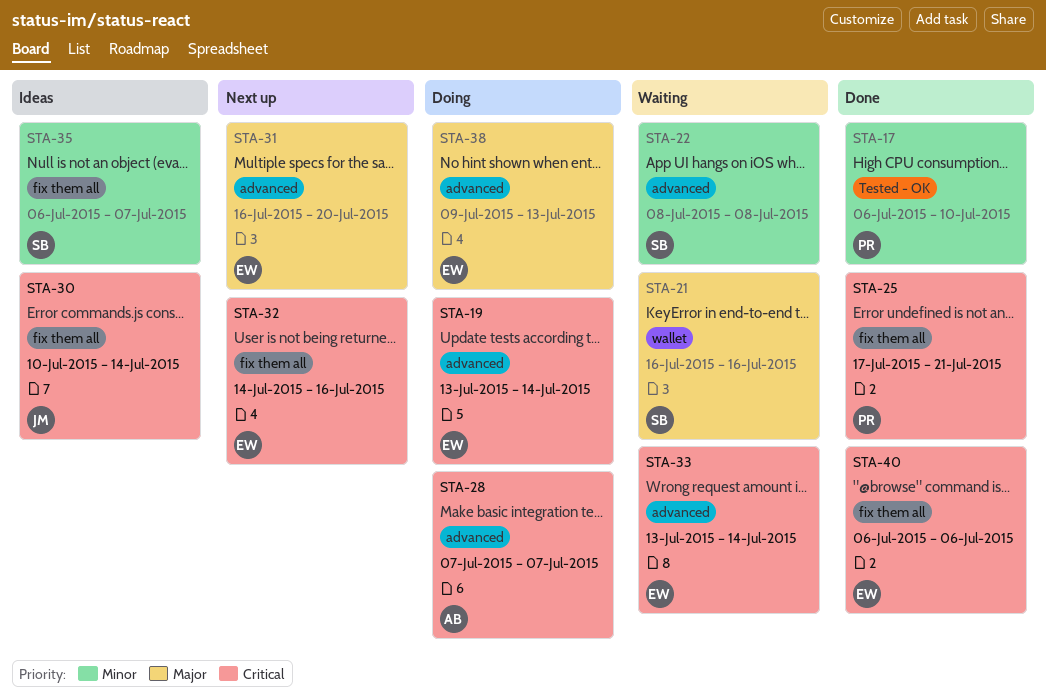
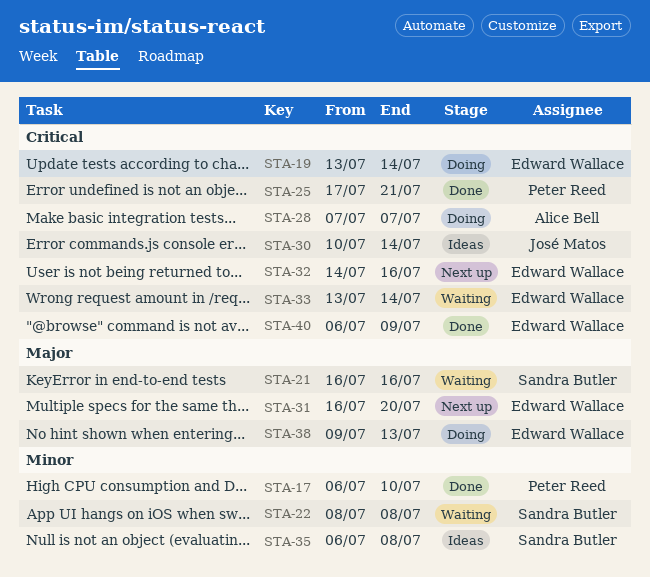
STA-35, due: Jul 7 -> Jul 8
STA-40, due: Jul 6 -> Jul 9

